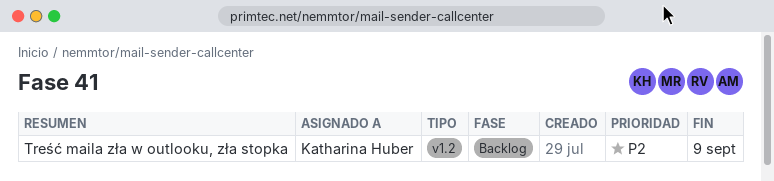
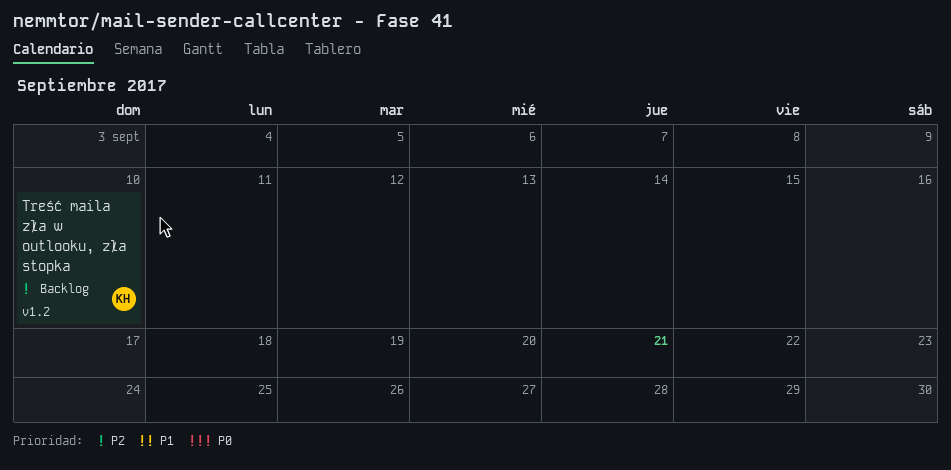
Treść maila zła w outlooku, zła stopka, due: Sep 9 -> Sep 10

